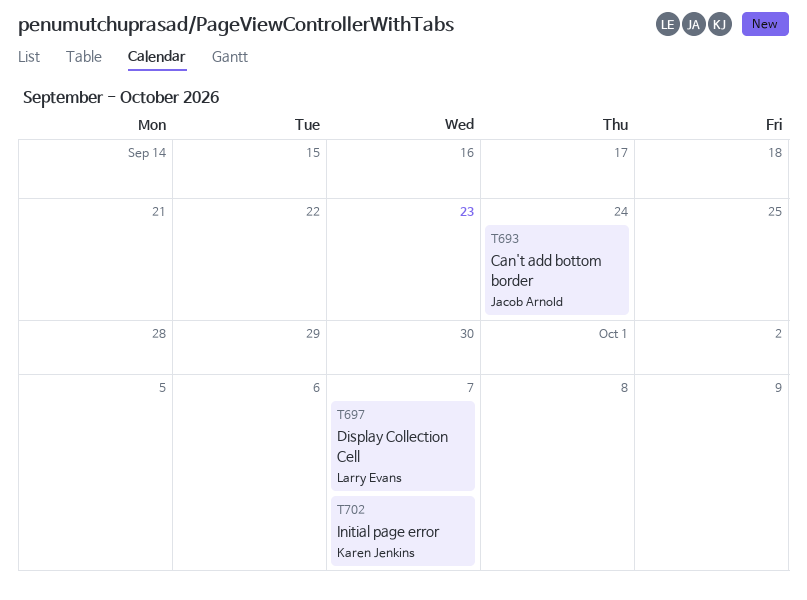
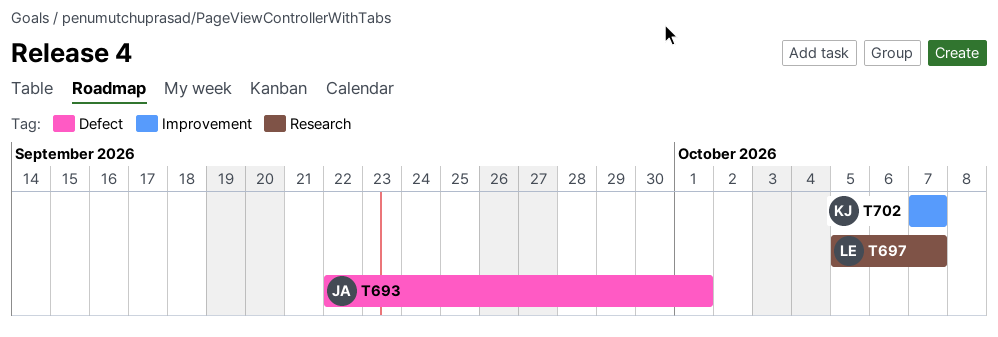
T693, due: Sep 24 -> Oct 1

